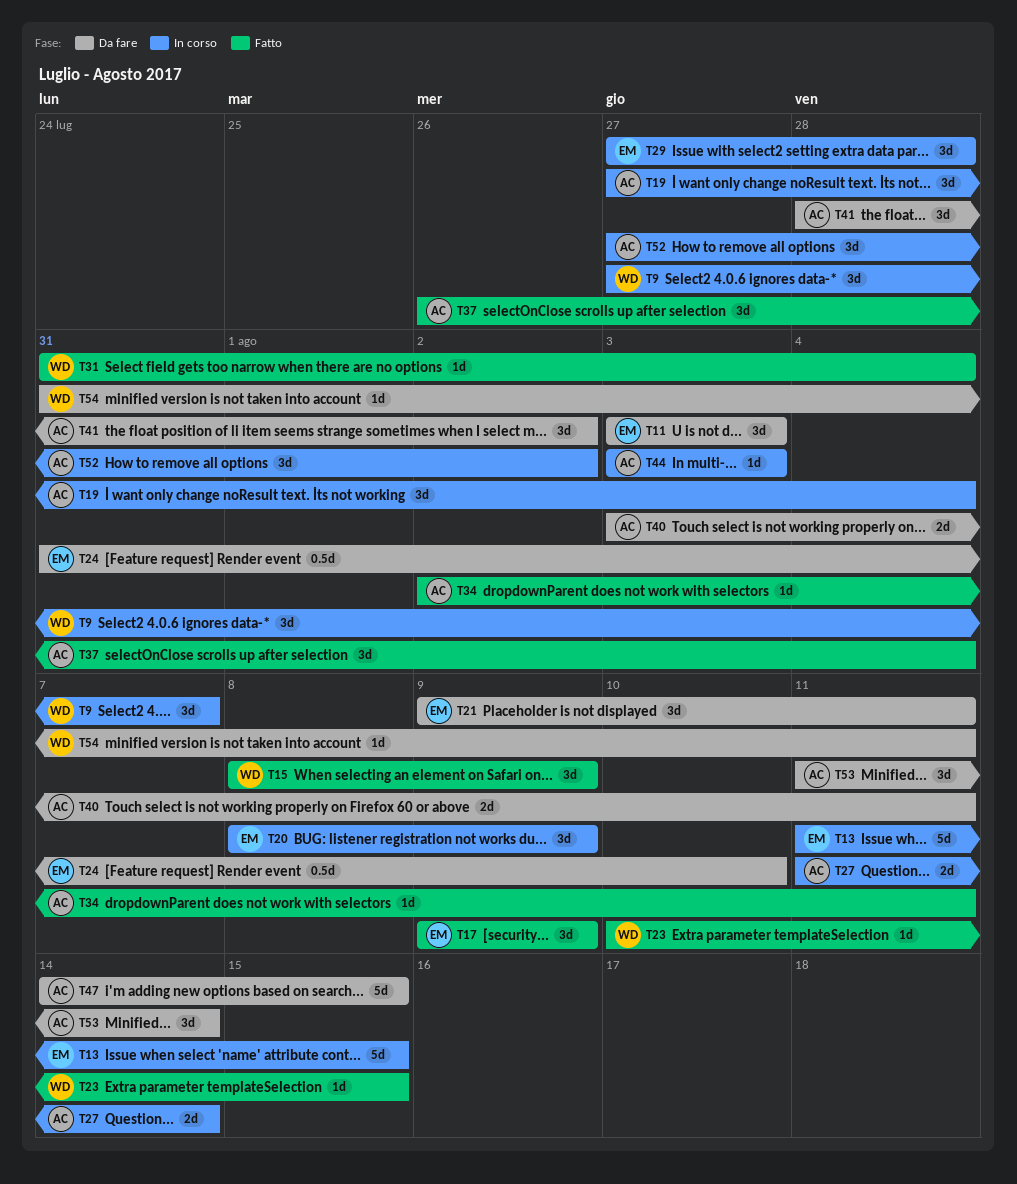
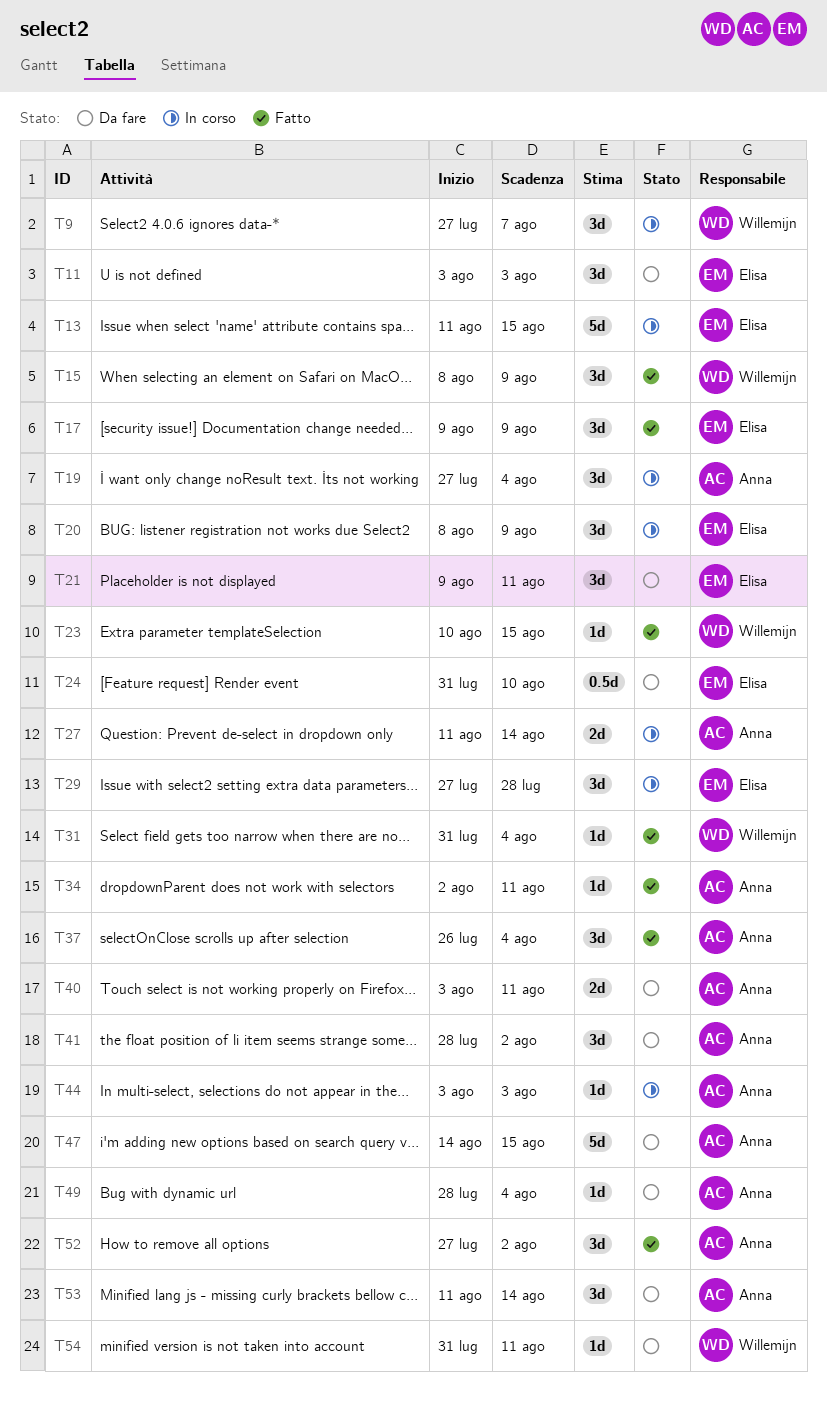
T49: none -> present
T52, status: In corso -> Fatto

